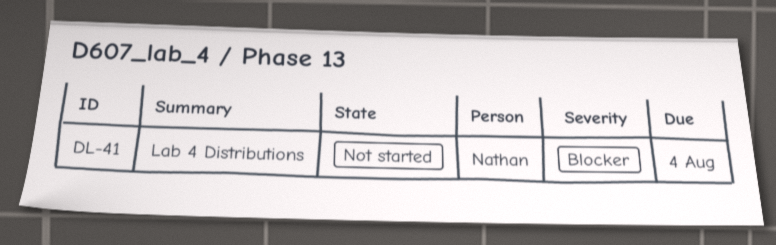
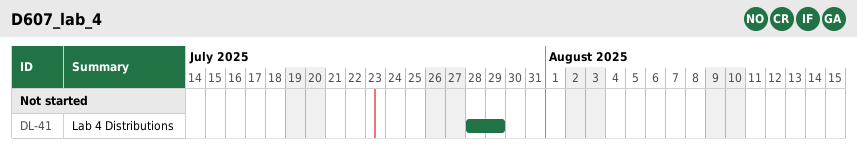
DL-41, due: Aug 4 -> Jul 29

